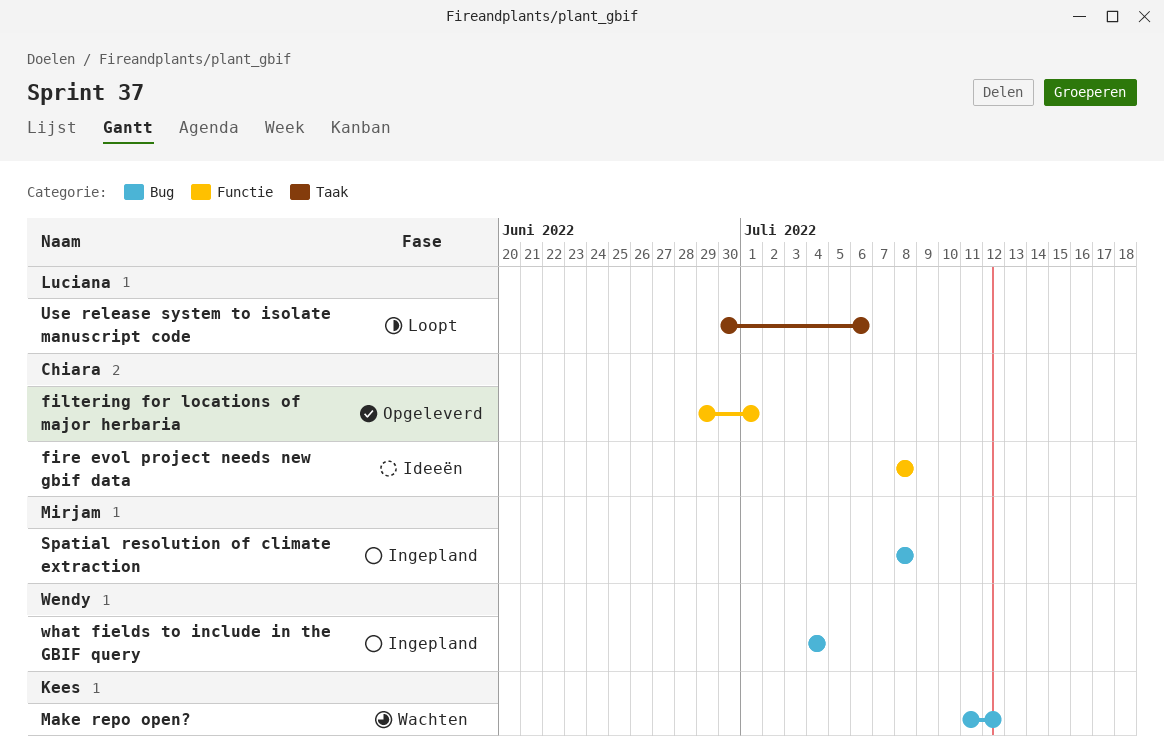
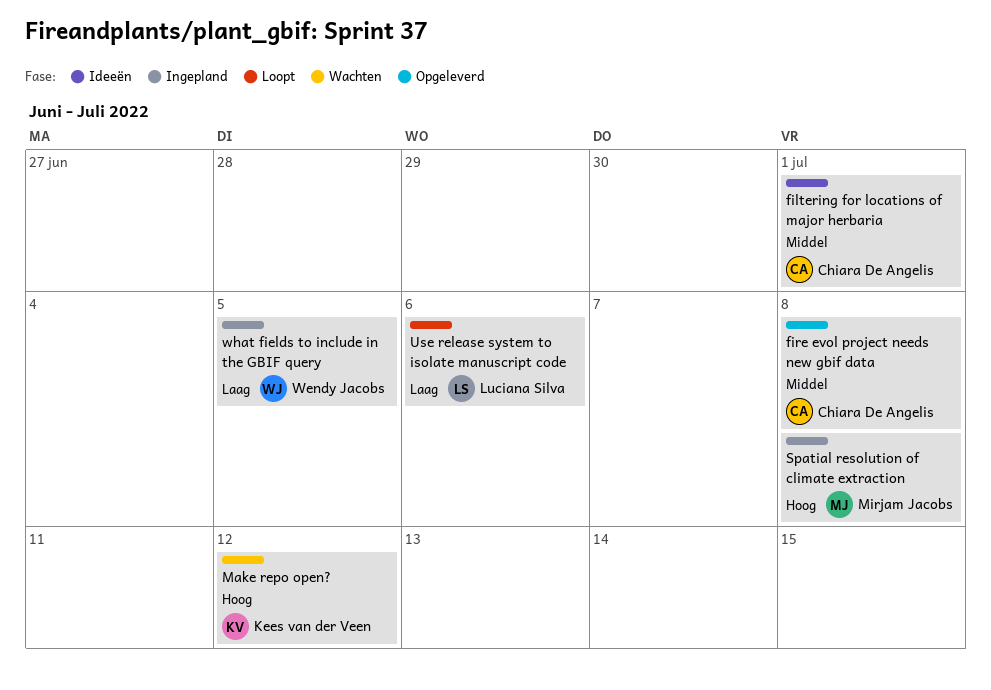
filtering for locations of major herbaria, status: Opgeleverd -> Ideeën
fire evol project needs new gbif data, status: Ideeën -> Opgeleverd
what fields to include in the GBIF query, due: Jul 4 -> Jul 5

